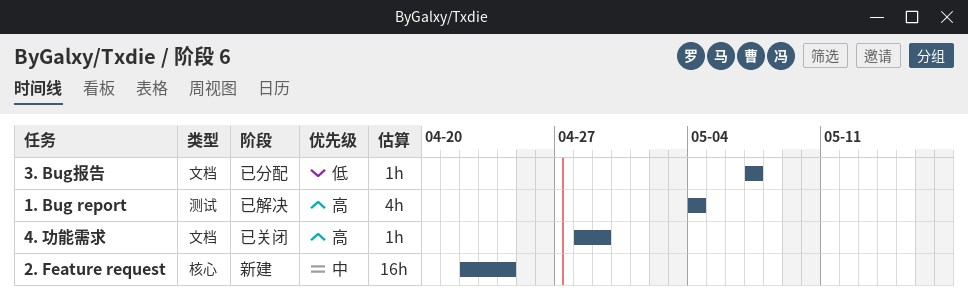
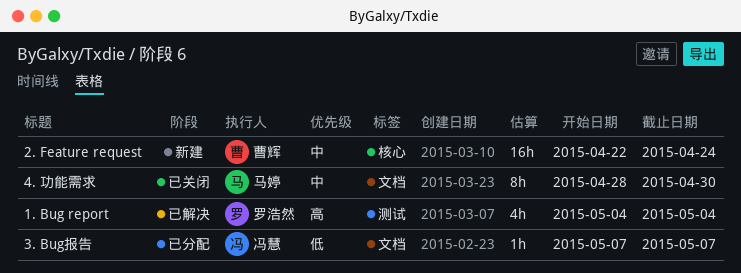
4. 功能需求, priority: 高 -> 中
4. 功能需求, estimate: 1h -> 8h
4. 功能需求, due: Apr 29 -> Apr 30

